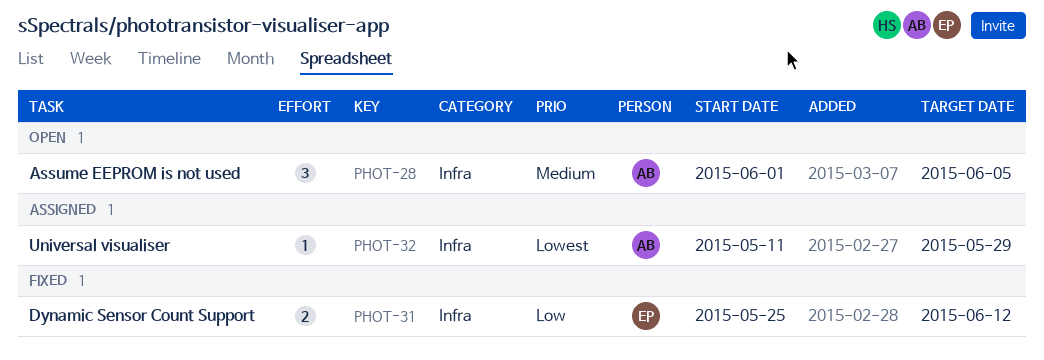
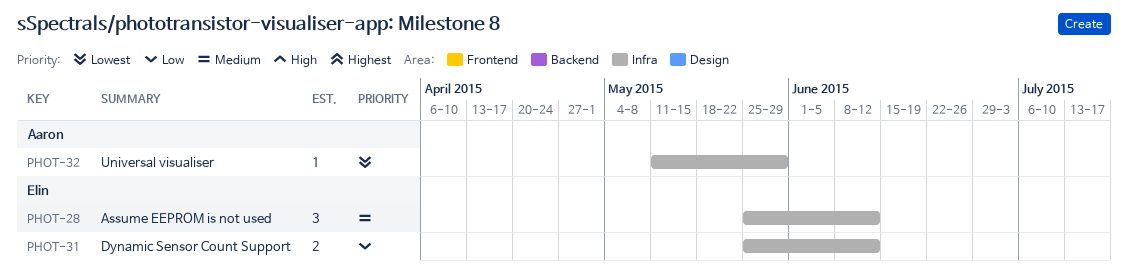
PHOT-28, owner: Aaron -> Elin
PHOT-28, start: Jun 1 -> May 25
PHOT-28, due: Jun 5 -> Jun 12

